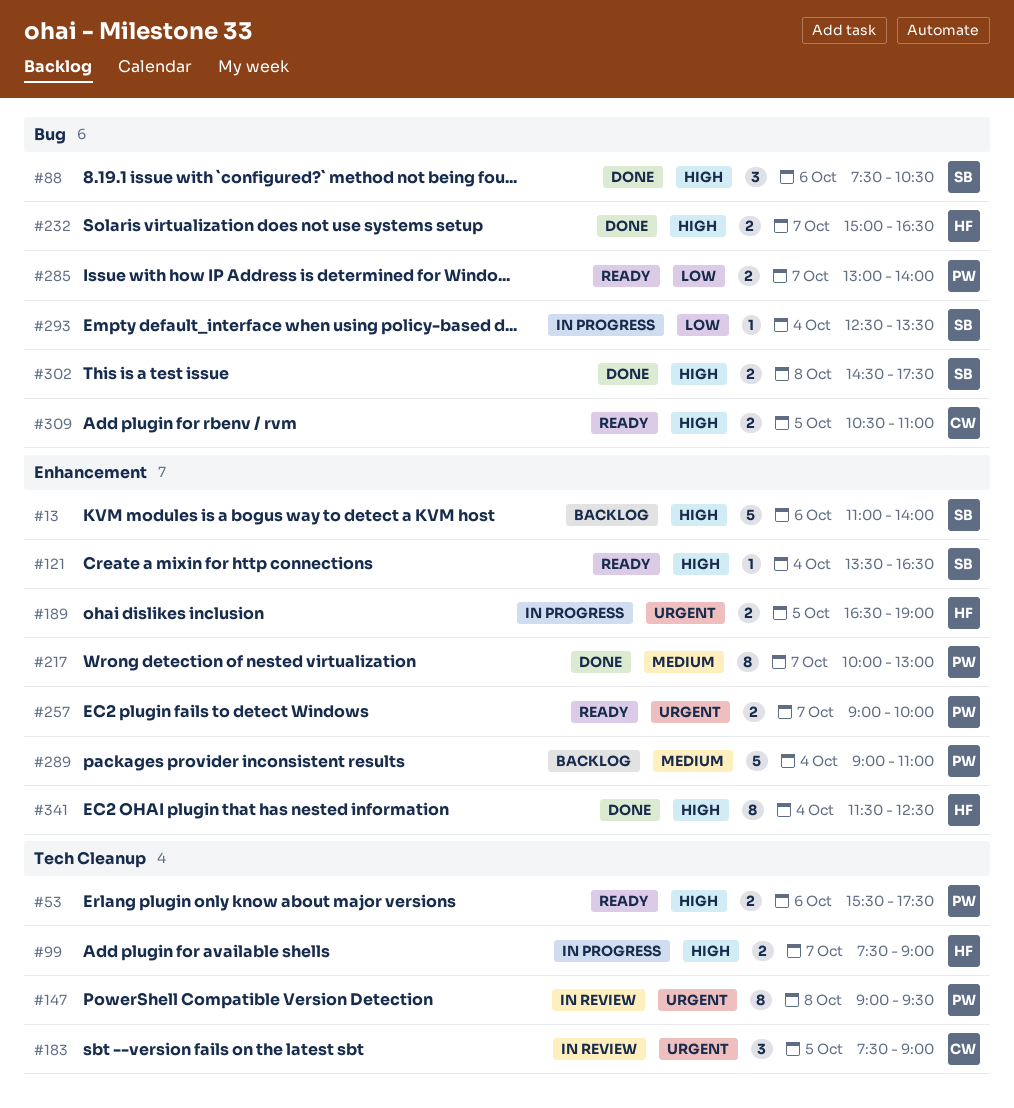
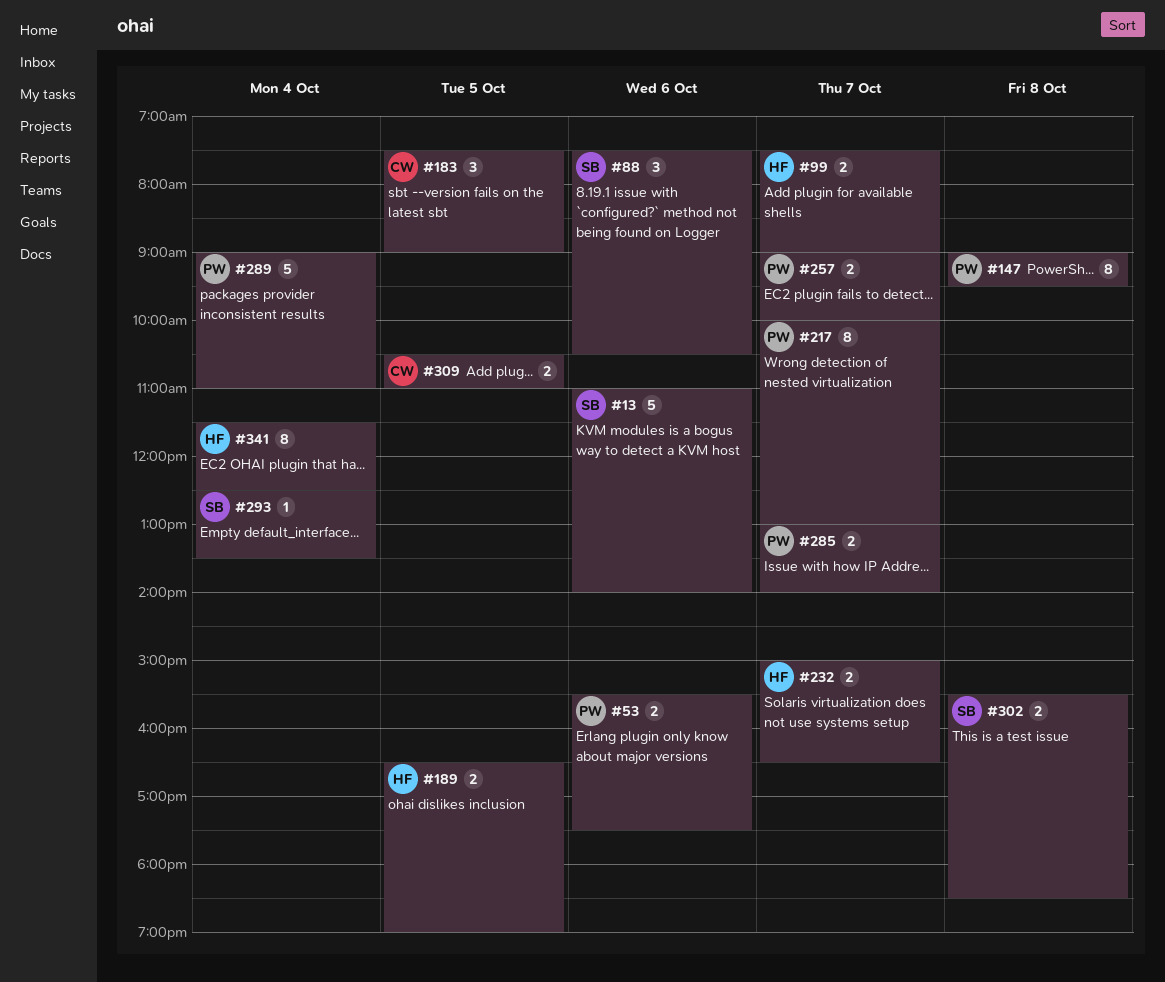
#121: present -> none
#302, begins: 14:30 -> 15:30
#302, ends: 17:30 -> 18:30

